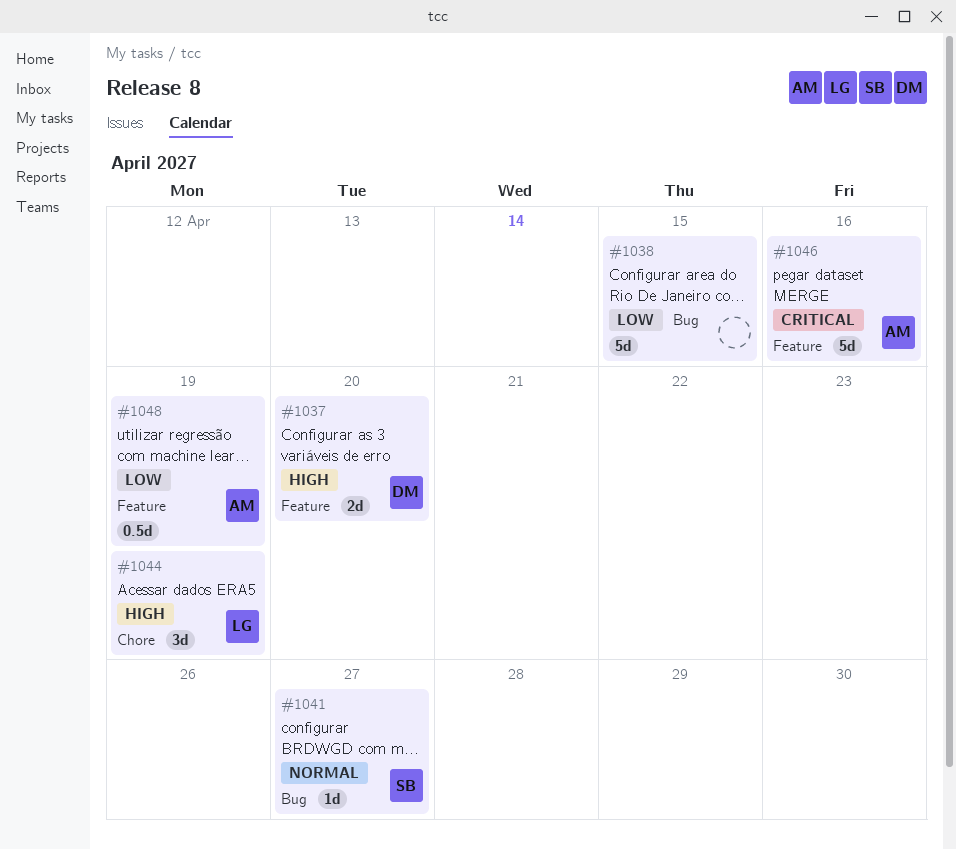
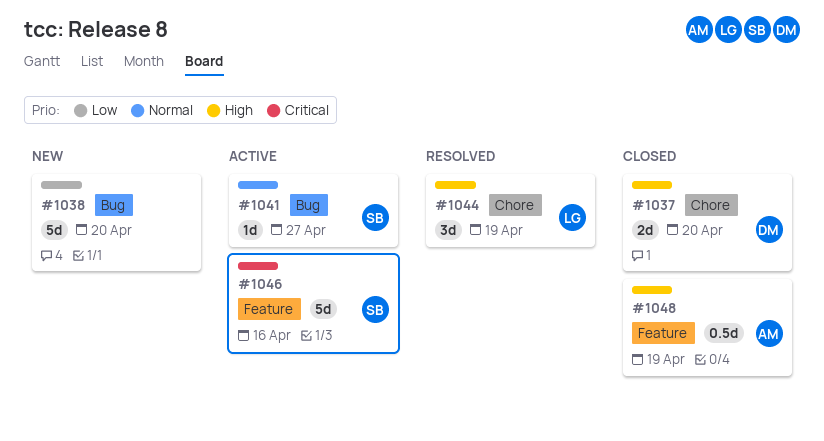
#1037, label: Feature -> Chore
#1038, due: Apr 15 -> Apr 20
#1046, owner: AM -> SB
#1048, priority: Low -> High

